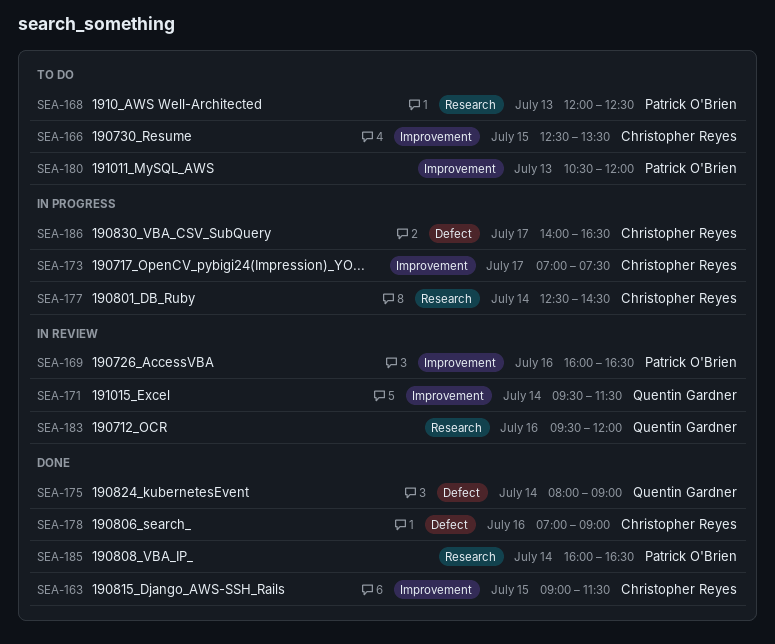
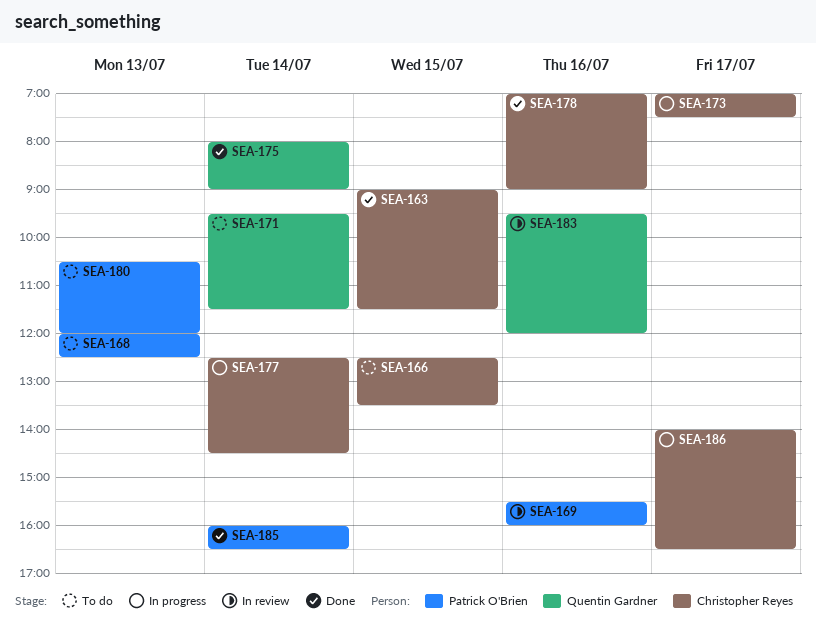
SEA-169, begins: 16:00 -> 15:30
SEA-169, ends: 16:30 -> 16:00
SEA-171, status: In review -> To do

